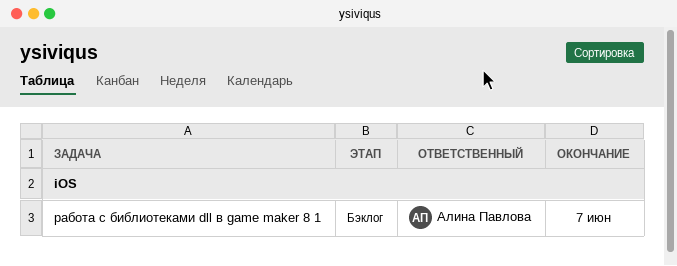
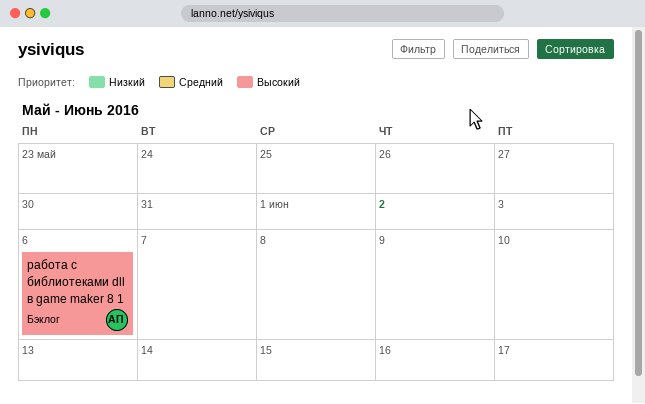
работа с библиотеками dll в game maker 8 1, due: Jun 7 -> Jun 6

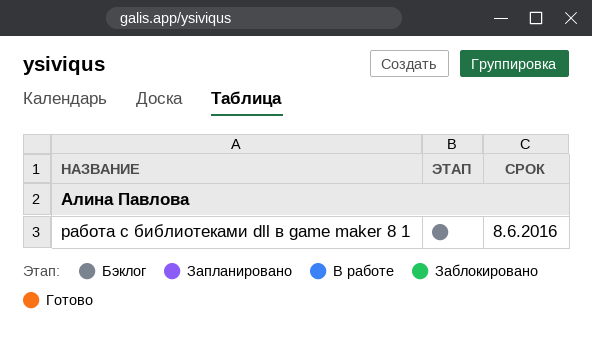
работа с библиотеками dll в game maker 8 1, due: Jun 6 -> Jun 8

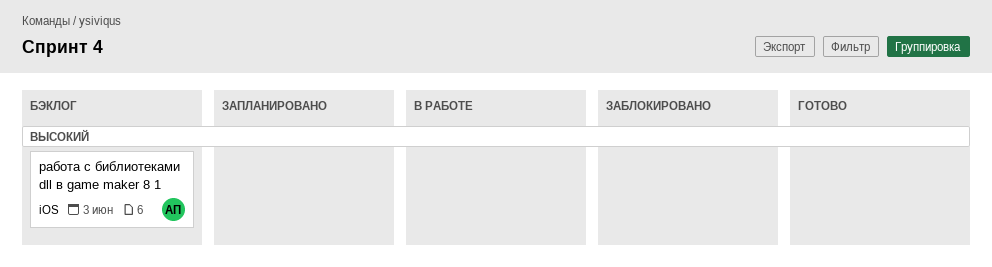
работа с библиотеками dll в game maker 8 1, due: Jun 8 -> Jun 3

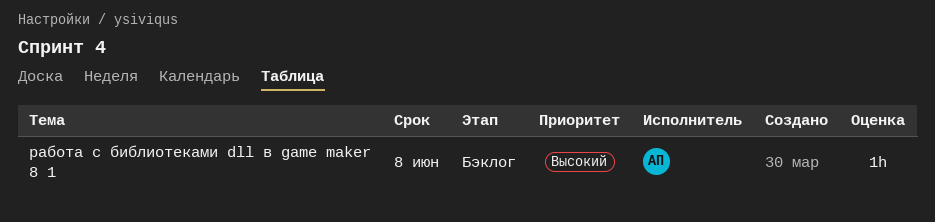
работа с библиотеками dll в game maker 8 1, due: Jun 3 -> Jun 8

